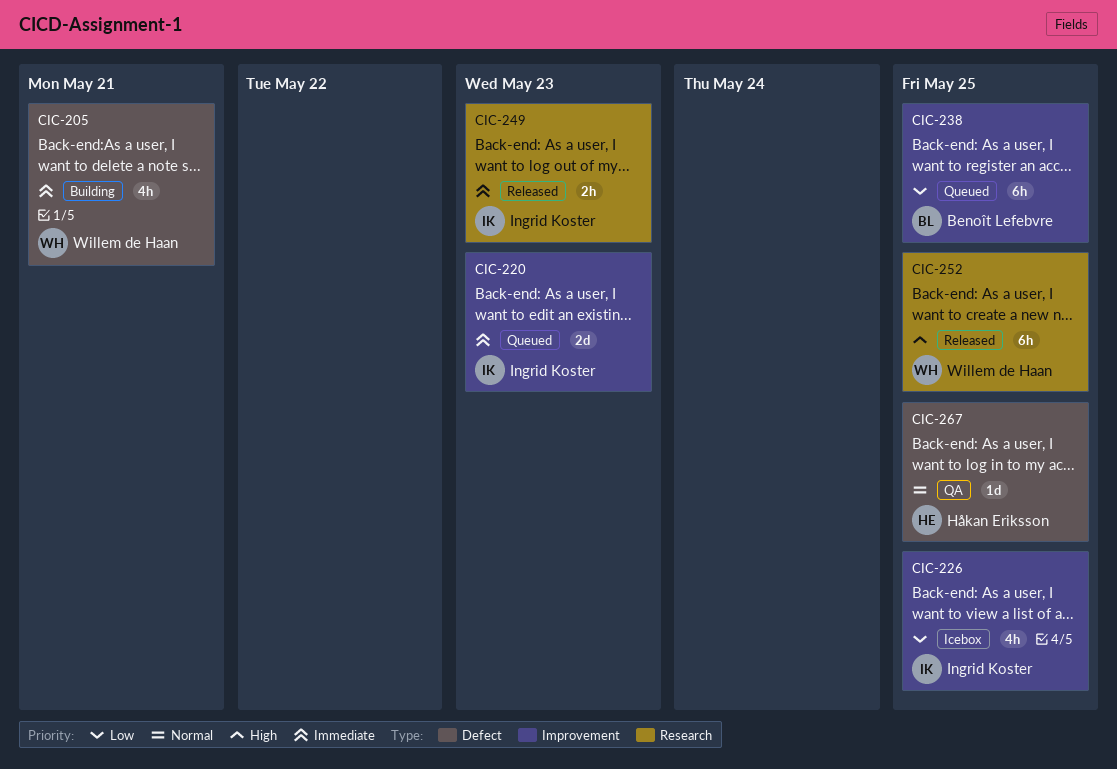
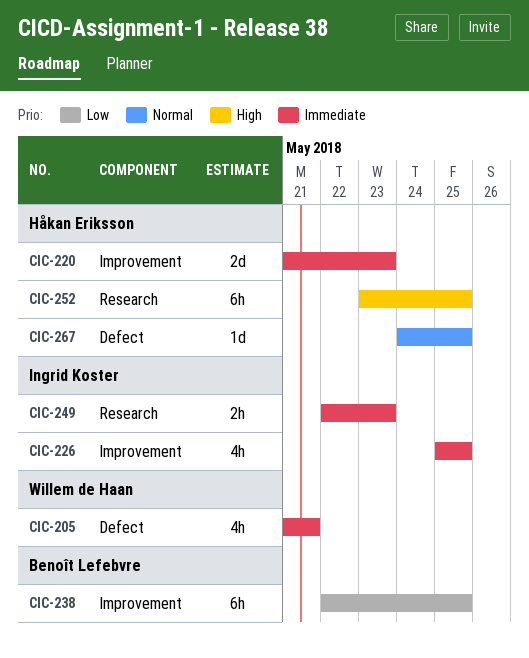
CIC-220, owner: Ingrid Koster -> Håkan Eriksson
CIC-226, priority: Low -> Immediate
CIC-252, owner: Willem de Haan -> Håkan Eriksson

